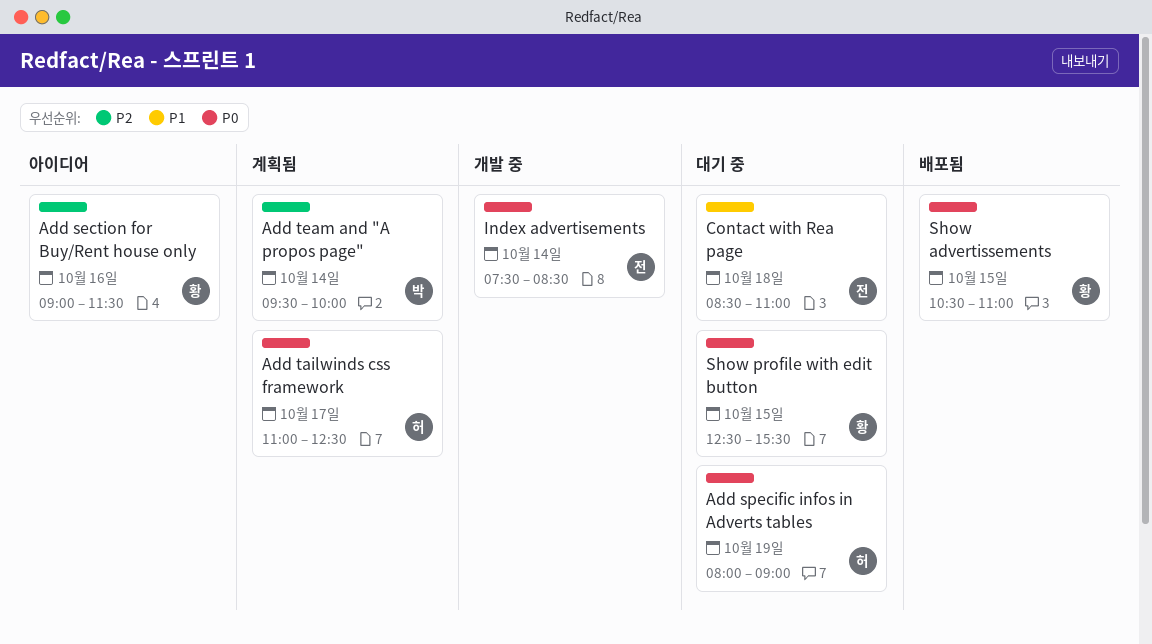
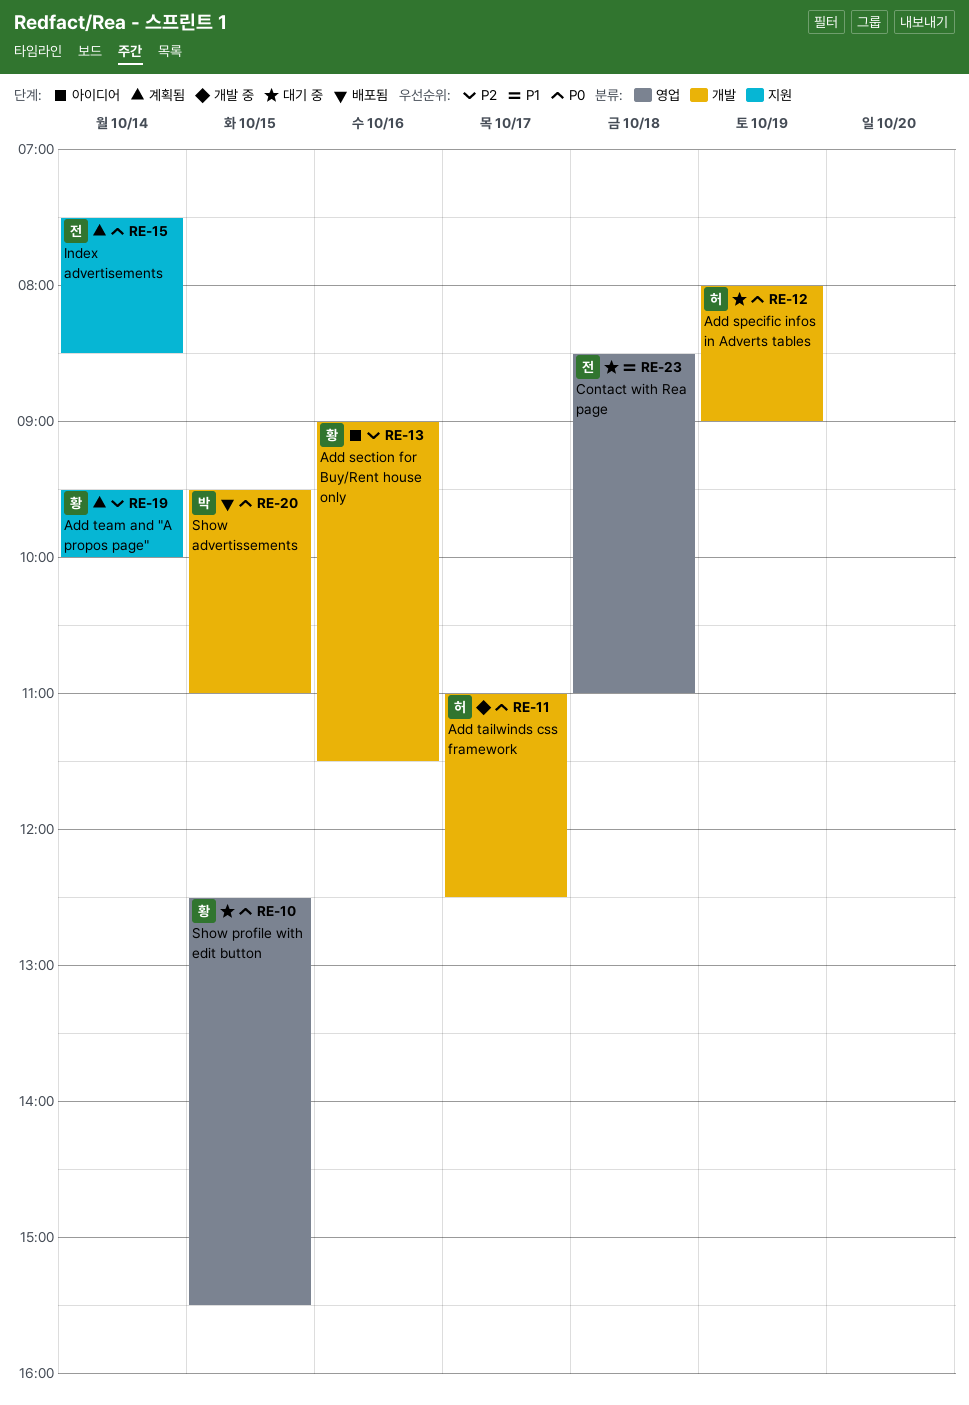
Add tailwinds css framework, status: 계획됨 -> 개발 중
Add team and "A propos page", owner: 박 -> 황
Index advertisements, status: 개발 중 -> 계획됨
Show advertissements, owner: 황 -> 박
Show advertissements, begins: 10:30 -> 09:30

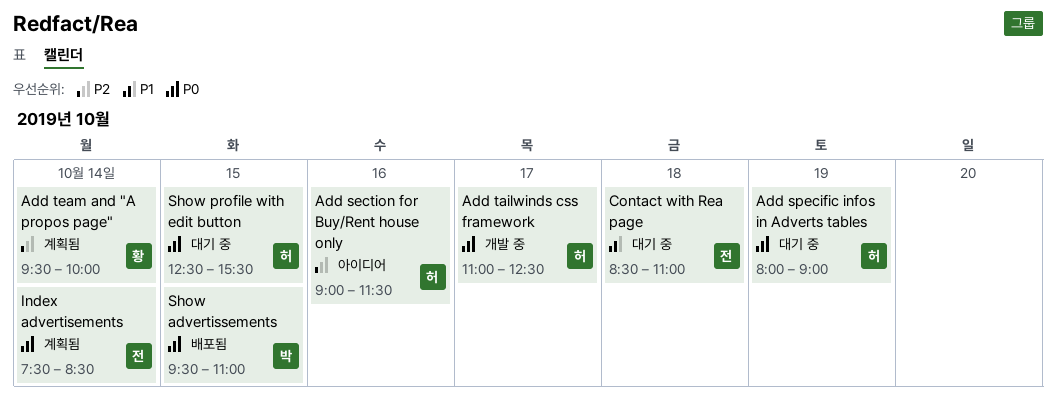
Add section for Buy/Rent house only, owner: 황 -> 허
Show profile with edit button, owner: 황 -> 허

